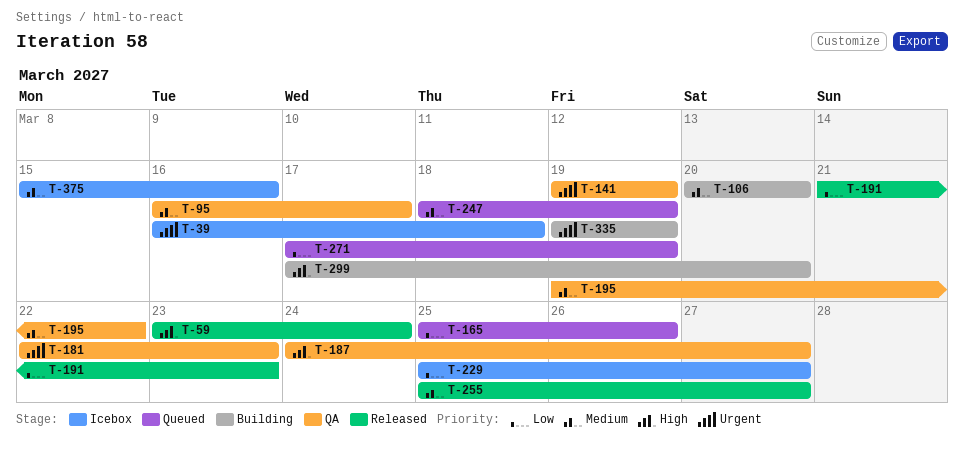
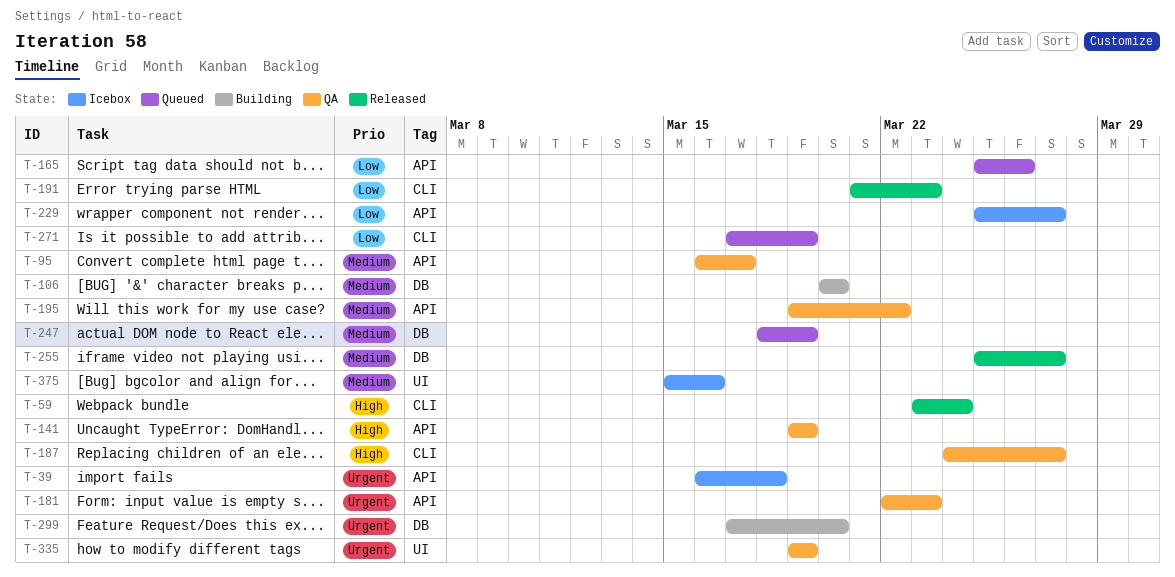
T-141, priority: Urgent -> High
T-299, priority: High -> Urgent
T-335, status: Building -> QA

